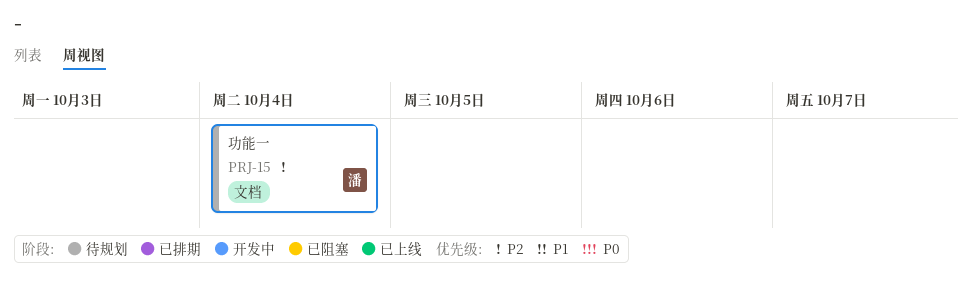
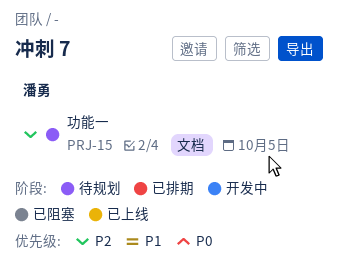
PRJ-15, due: Oct 4 -> Oct 5

